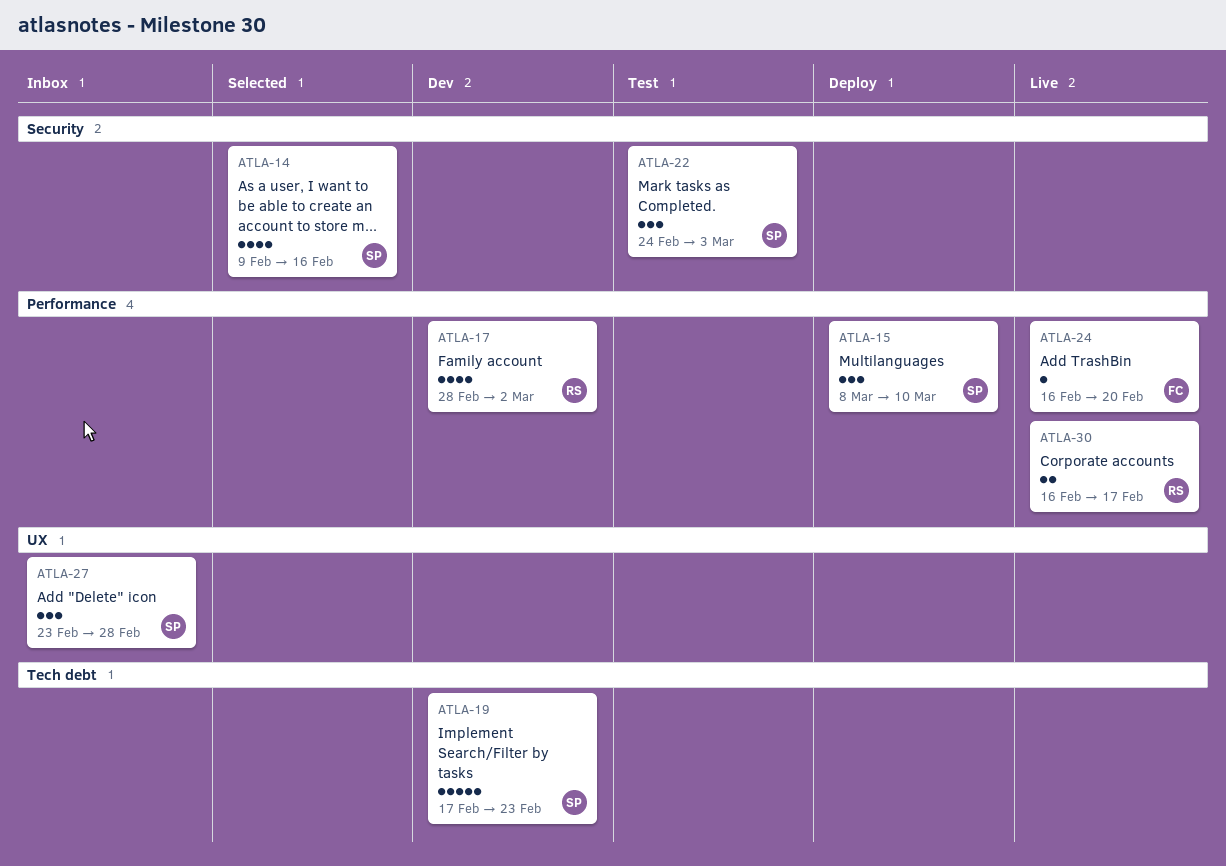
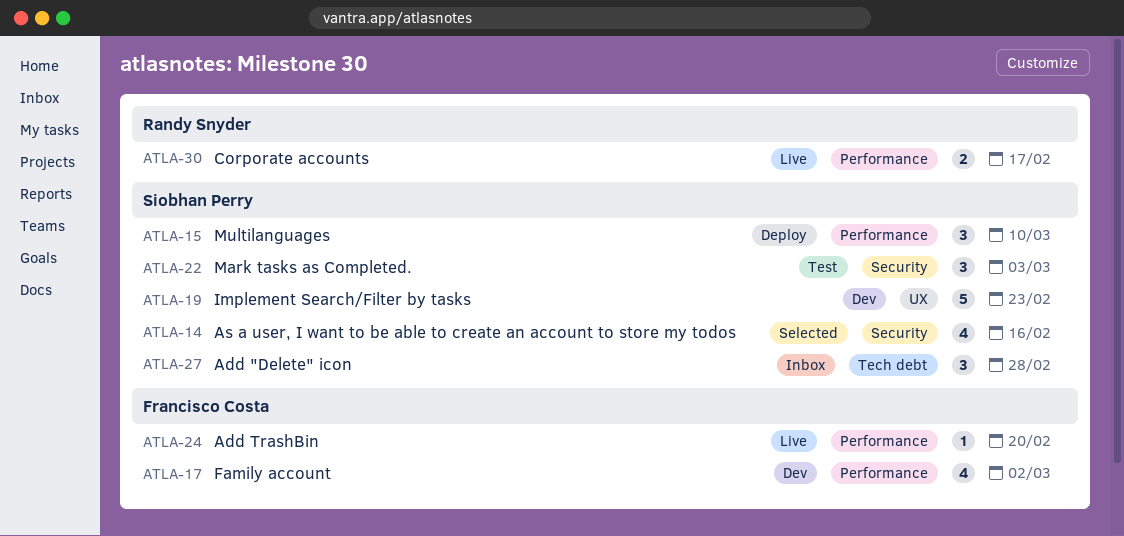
ATLA-17, owner: Randy Snyder -> Francisco Costa
ATLA-19, label: Tech debt -> UX
ATLA-27, label: UX -> Tech debt

